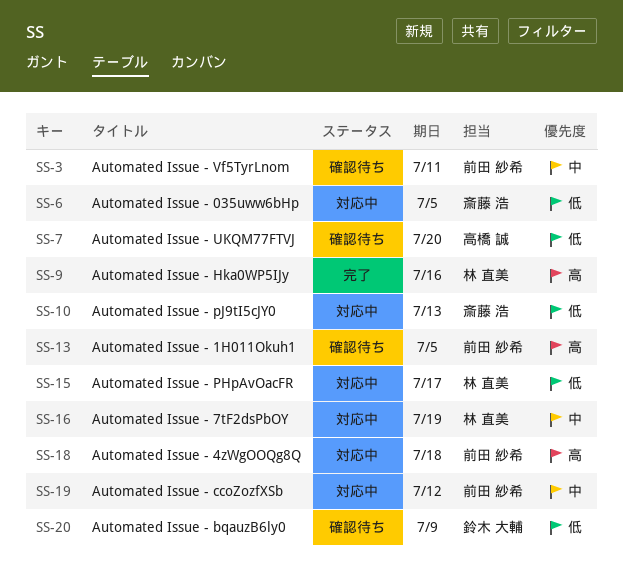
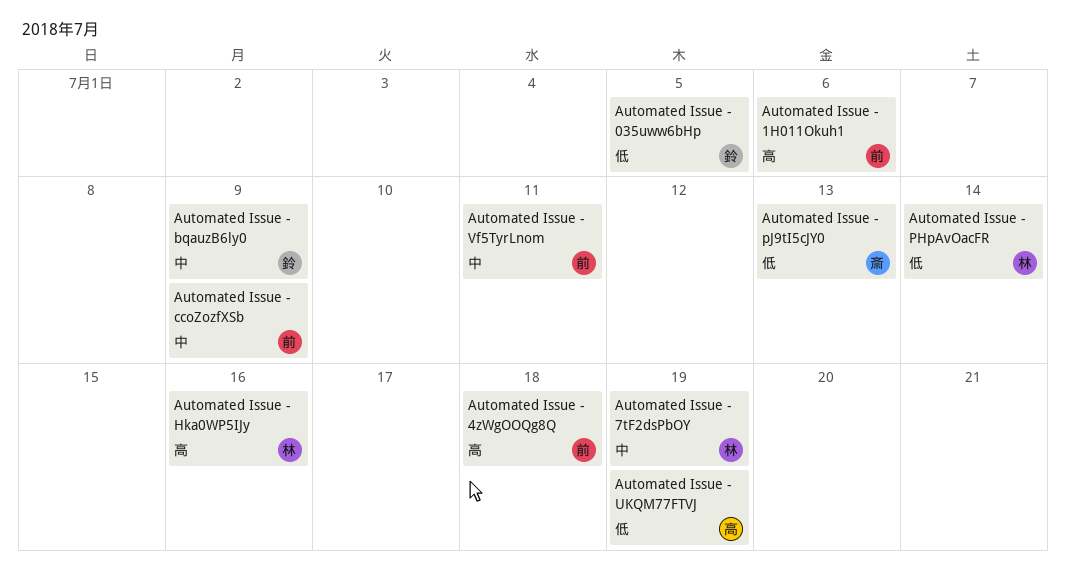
Automated Issue - 035uww6bHp, owner: 斎藤 浩 -> 鈴木 大輔
Automated Issue - 1H011Okuh1, due: Jul 5 -> Jul 6
Automated Issue - bqauzB6ly0, priority: 低 -> 中
Automated Issue - ccoZozfXSb, due: Jul 12 -> Jul 9
Automated Issue - PHpAvOacFR, due: Jul 17 -> Jul 14
Automated Issue - UKQM77FTVJ, due: Jul 20 -> Jul 19

